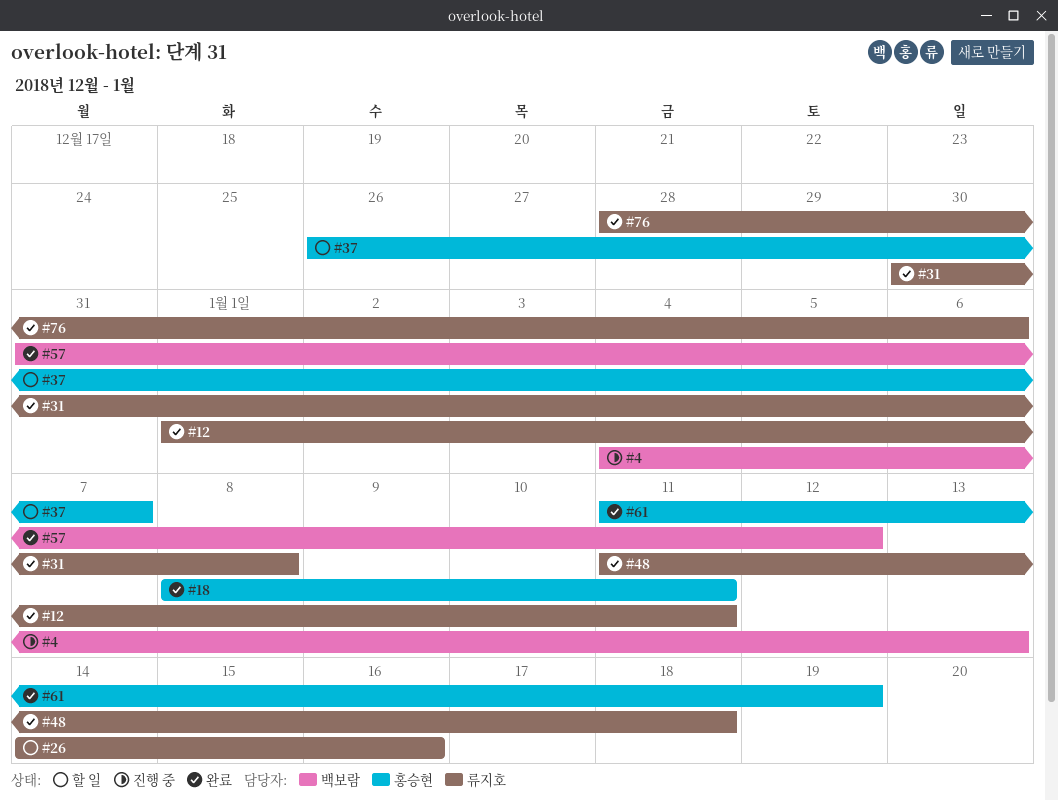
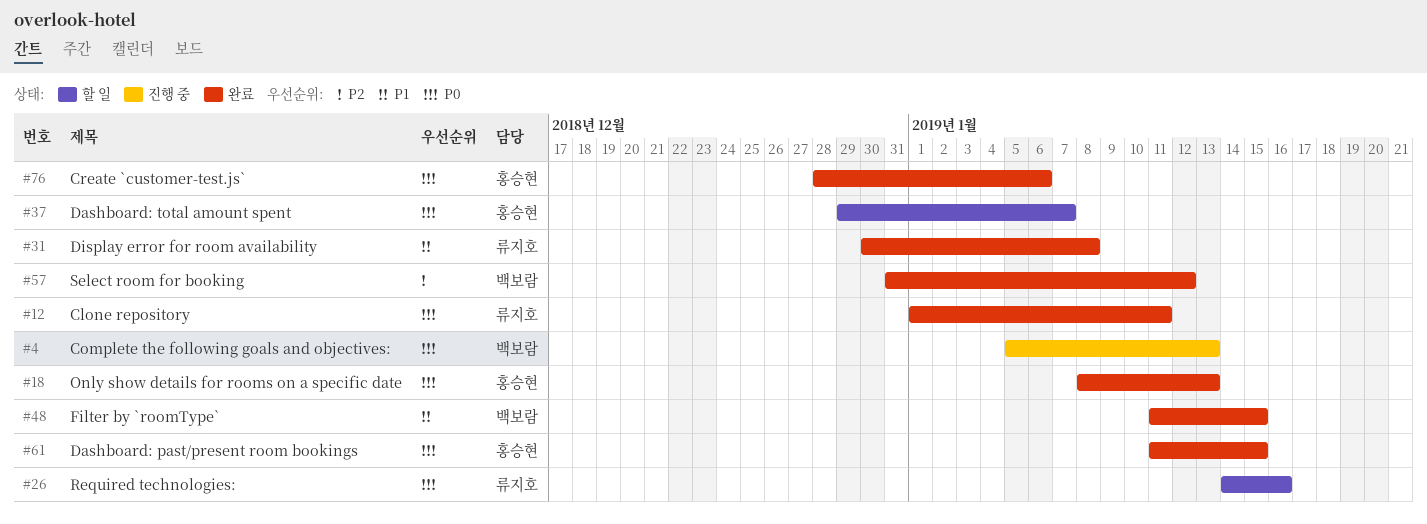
#4, start: Jan 4 -> Jan 5
#18, due: Jan 11 -> Jan 13
#37, start: Dec 26 -> Dec 29
#48, owner: 류지호 -> 백보람
#48, due: Jan 18 -> Jan 15
#61, due: Jan 19 -> Jan 15
#76, owner: 류지호 -> 홍승현

